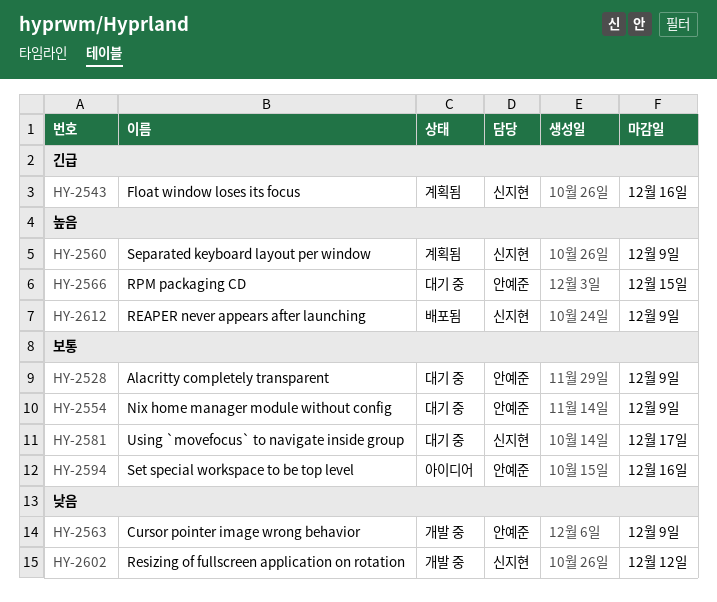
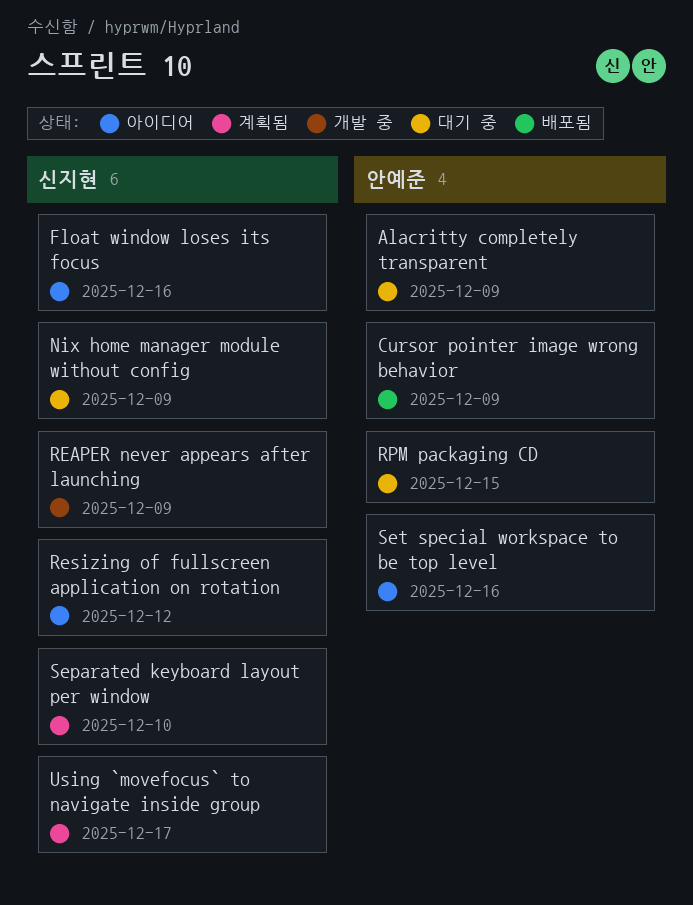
Cursor pointer image wrong behavior, status: 개발 중 -> 배포됨
Float window loses its focus, status: 계획됨 -> 아이디어
Nix home manager module without config, owner: 안예준 -> 신지현
REAPER never appears after launching, status: 배포됨 -> 개발 중
Resizing of fullscreen application on rotation, status: 개발 중 -> 아이디어
Separated keyboard layout per window, due: Dec 9 -> Dec 10
Using `movefocus` to navigate inside group, status: 대기 중 -> 계획됨

